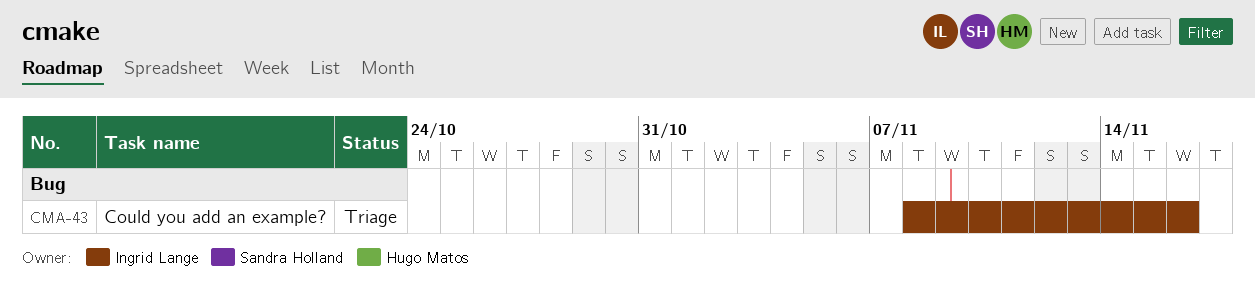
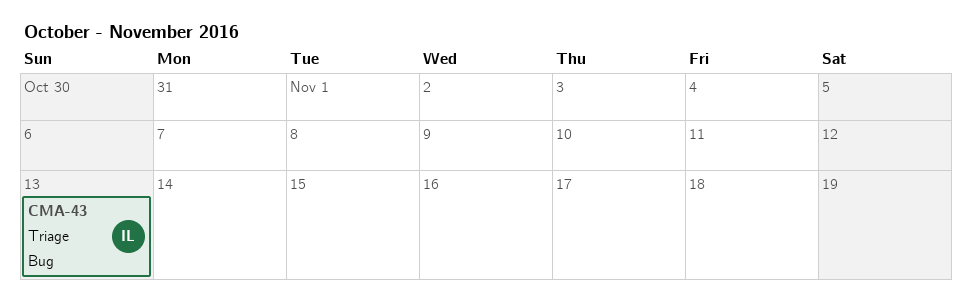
CMA-43, due: Nov 16 -> Nov 13

